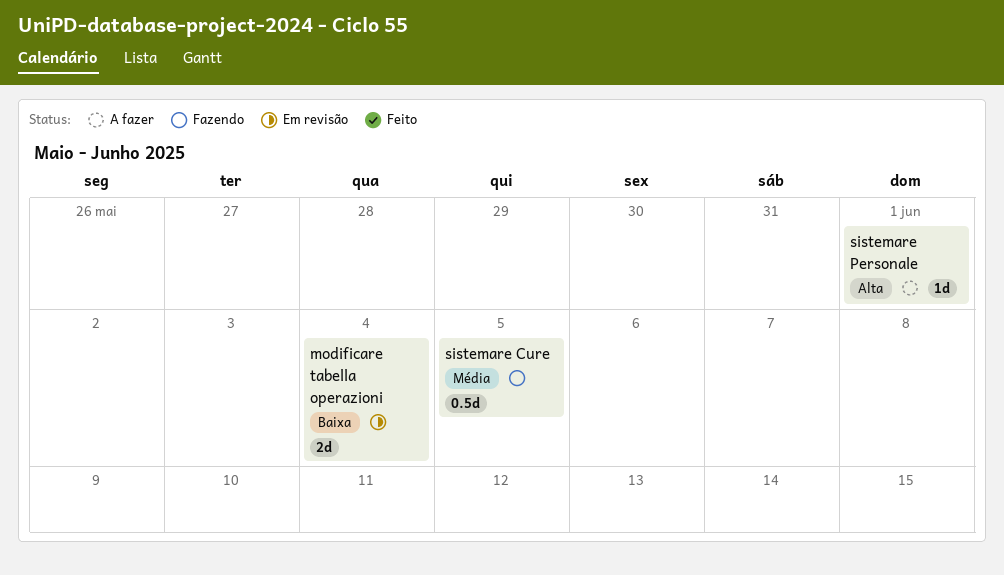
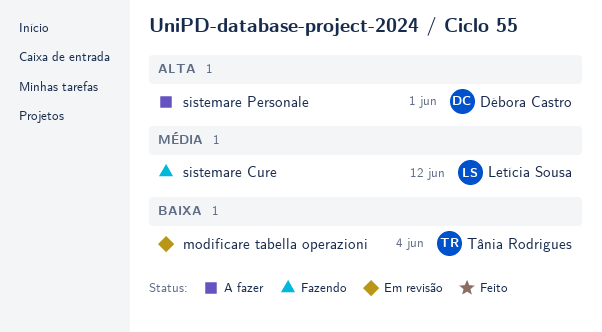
sistemare Cure, due: Jun 5 -> Jun 12

